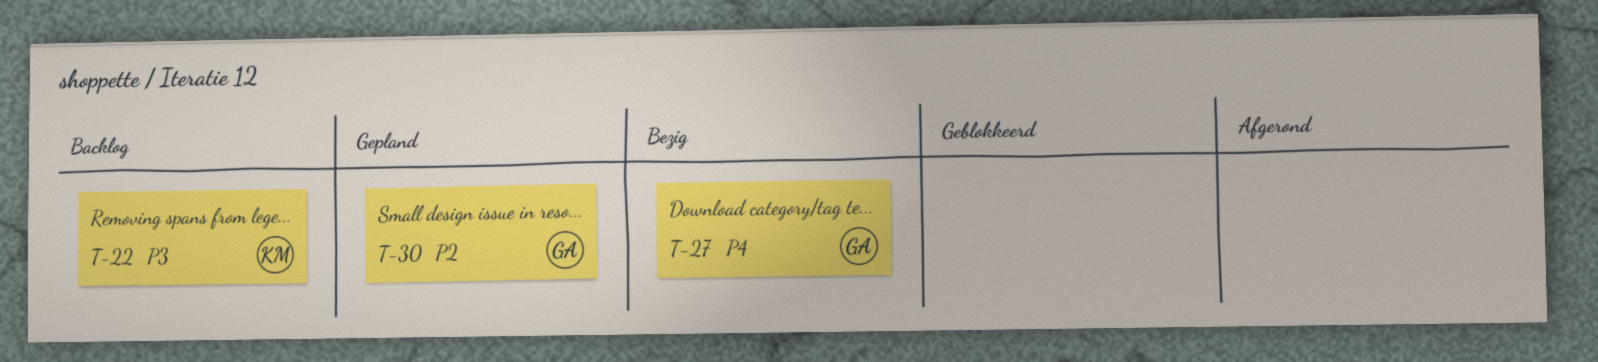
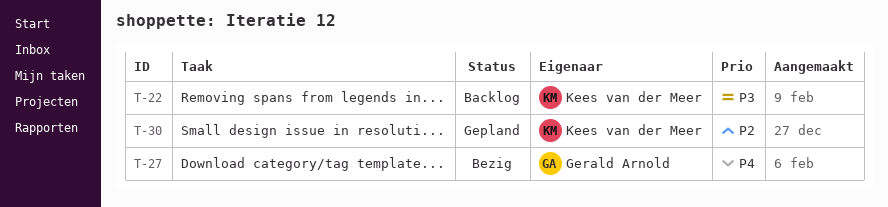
T-30, owner: Gerald Arnold -> Kees van der Meer

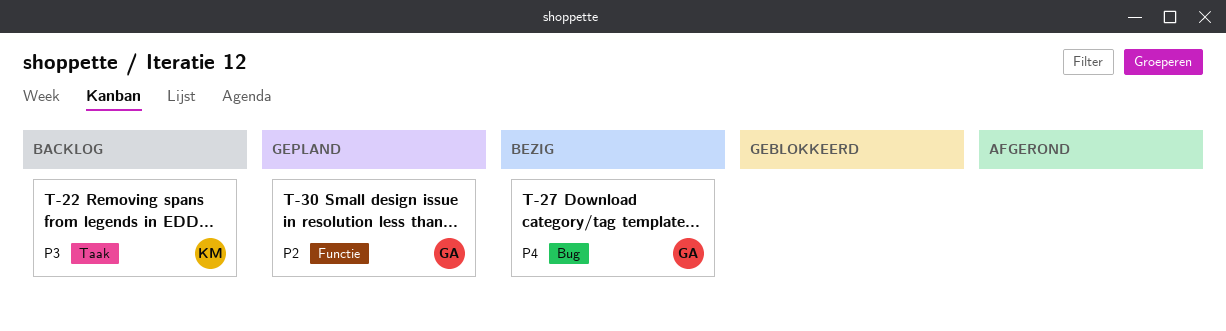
T-30, owner: Kees van der Meer -> Gerald Arnold

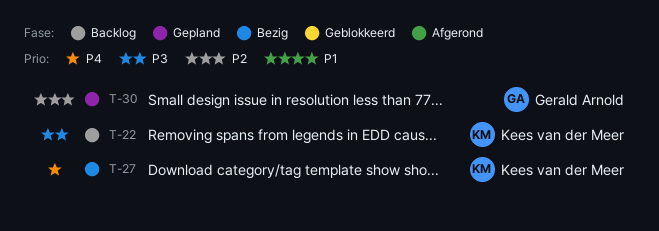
T-27, owner: Gerald Arnold -> Kees van der Meer

